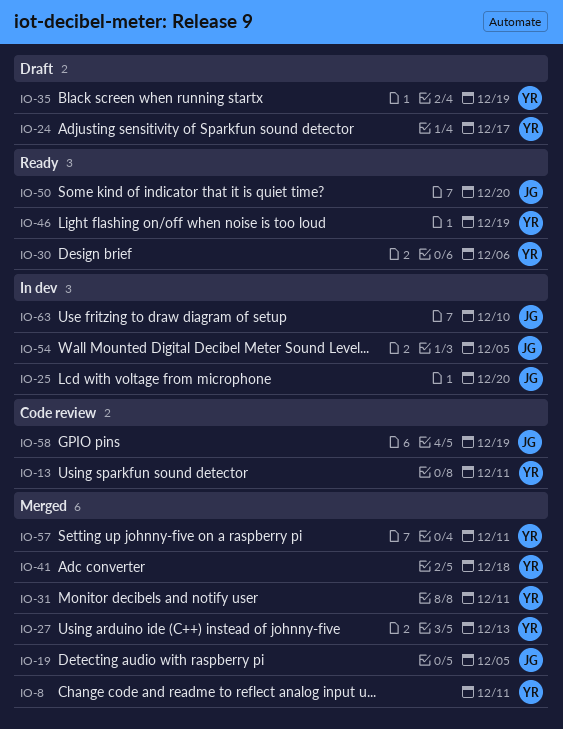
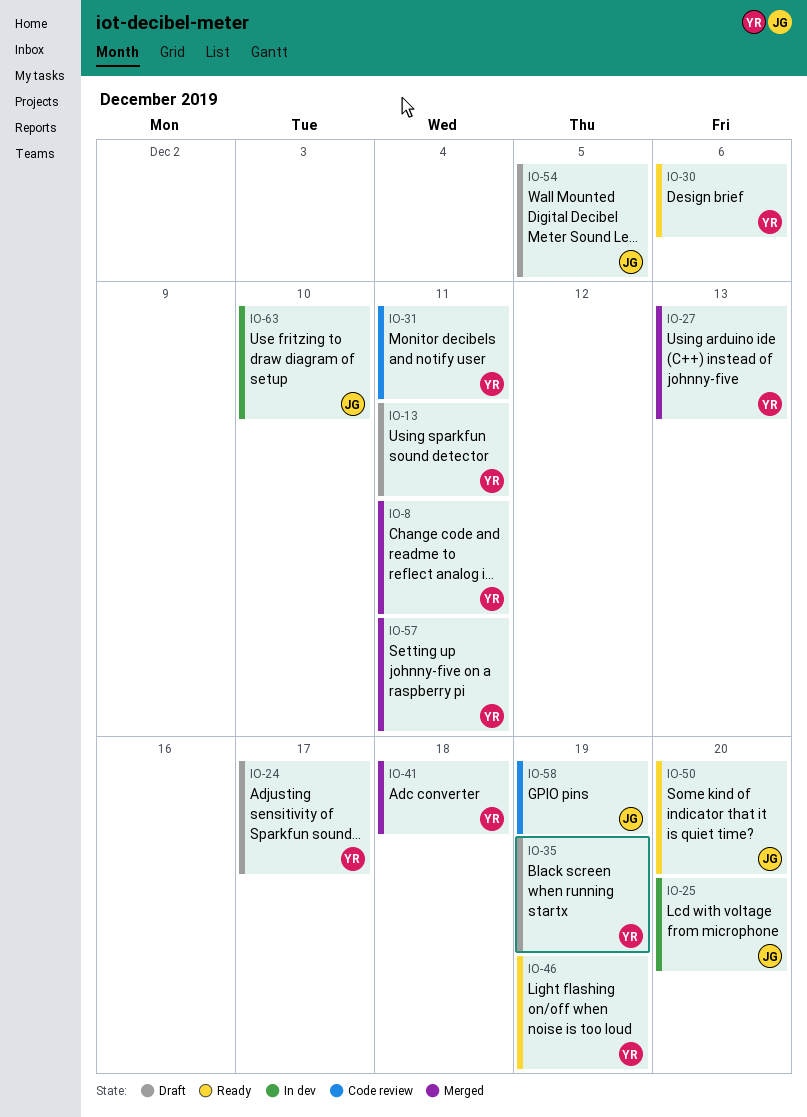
IO-13, status: Code review -> Draft
IO-19: present -> none
IO-31, status: Merged -> Code review
IO-54, status: In dev -> Draft

